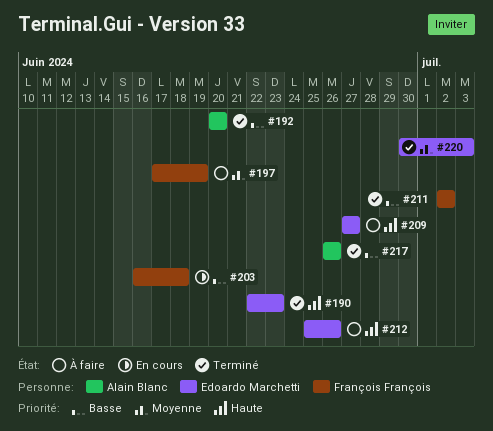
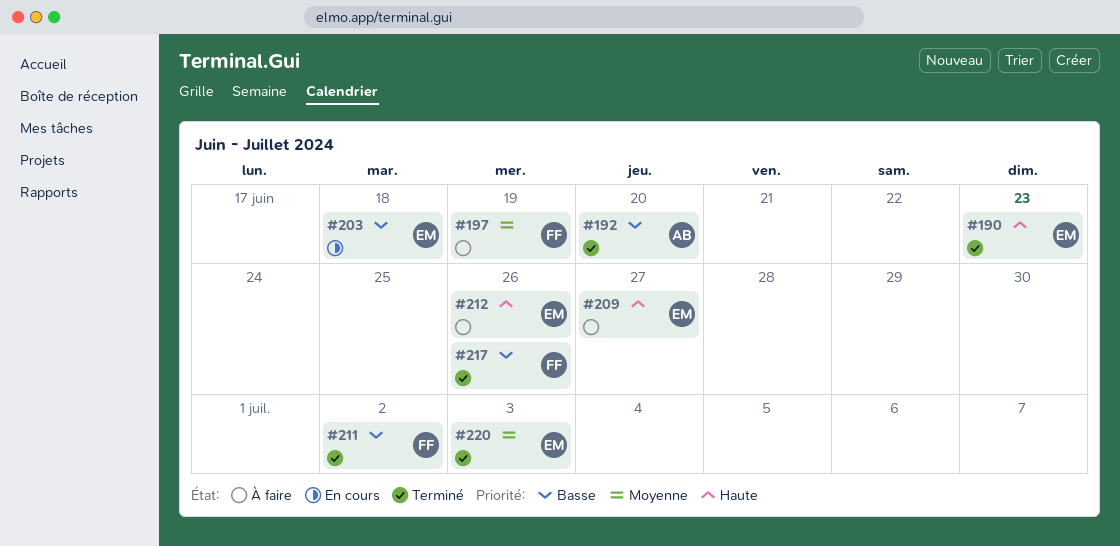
#203, owner: François François -> Edoardo Marchetti
#217, owner: Alain Blanc -> François François

